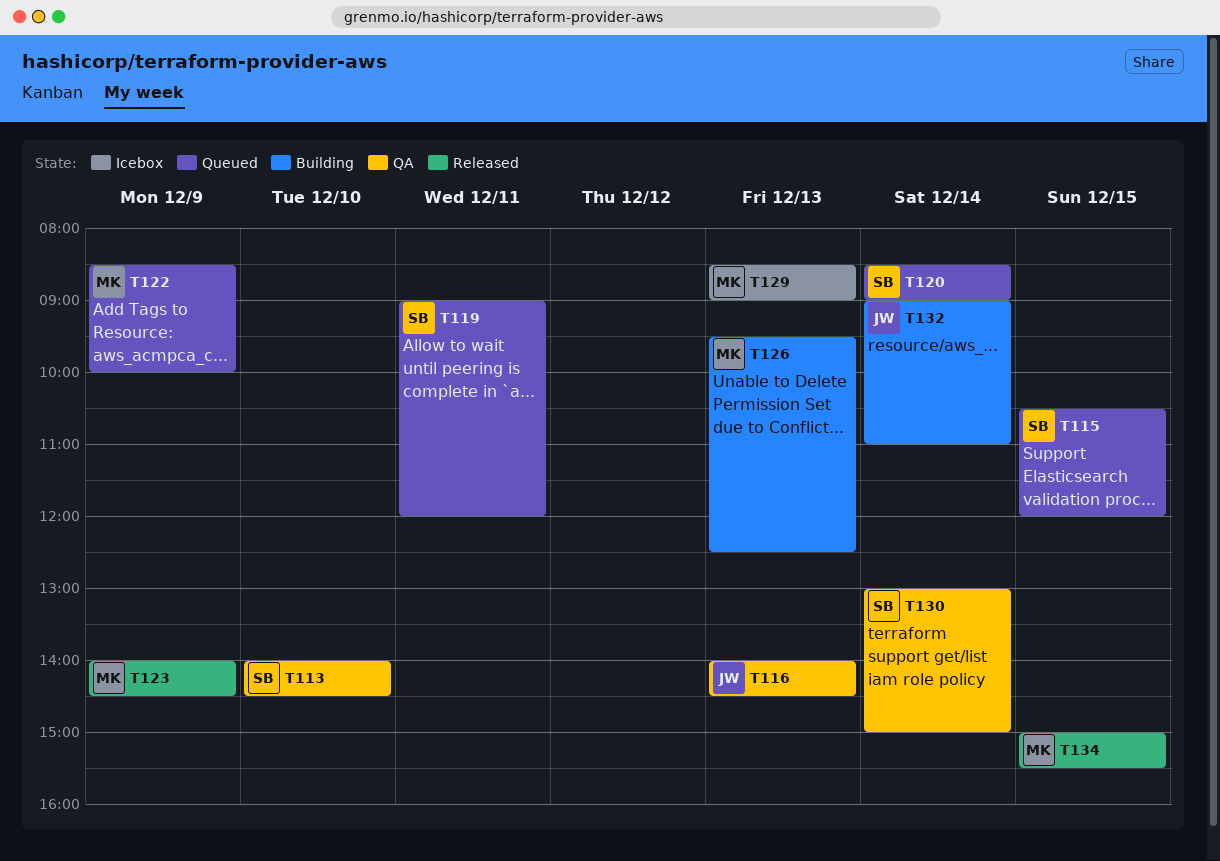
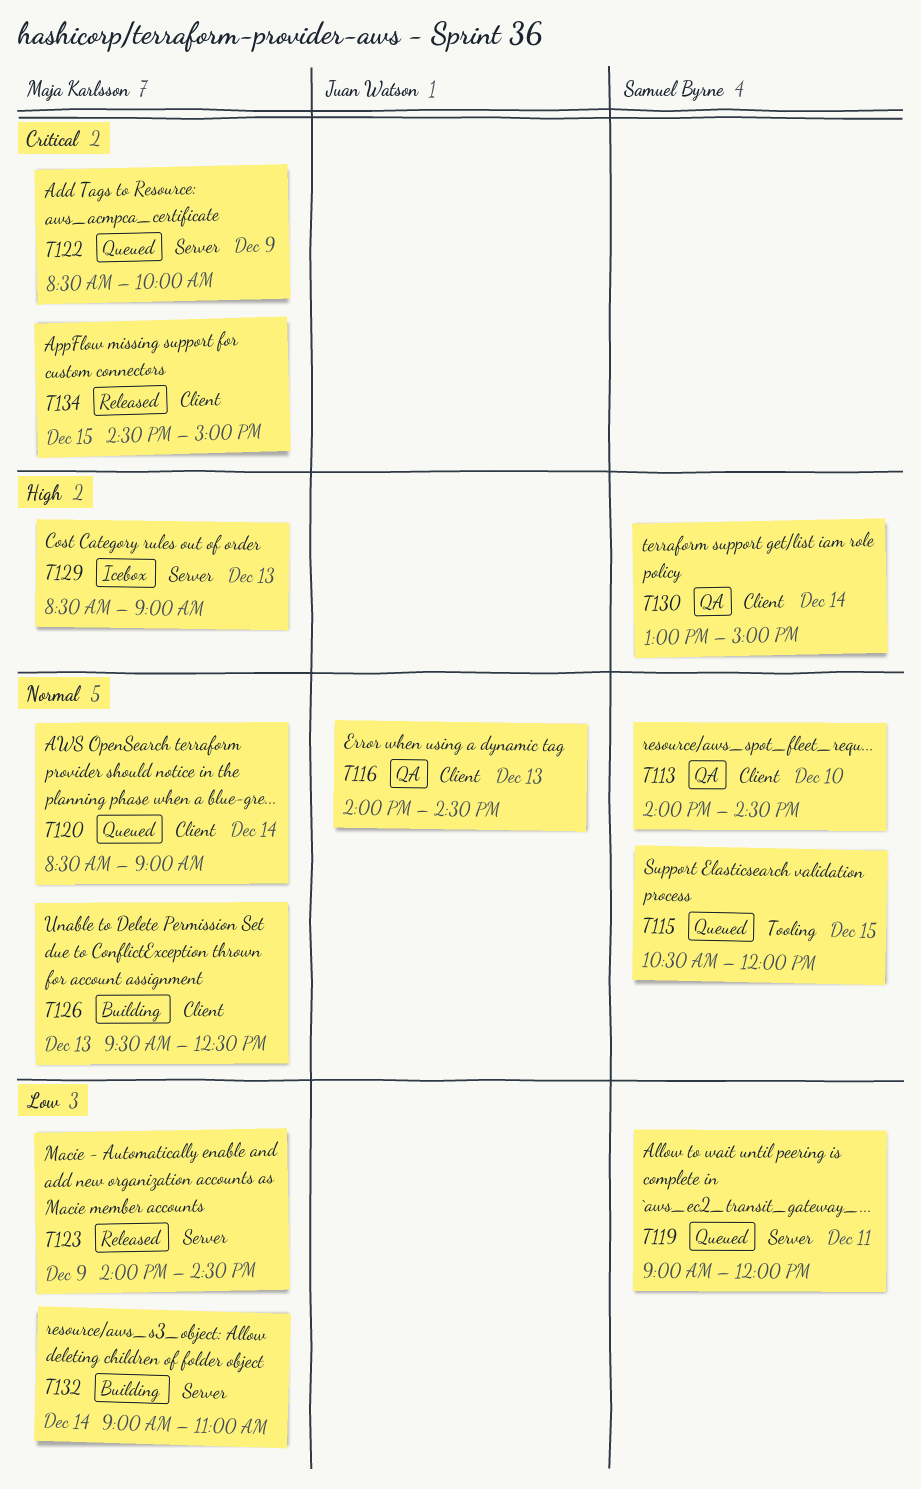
T120, owner: Samuel Byrne -> Maja Karlsson
T132, owner: Juan Watson -> Maja Karlsson
T134, begins: 15:00 -> 14:30
T134, ends: 15:30 -> 15:00

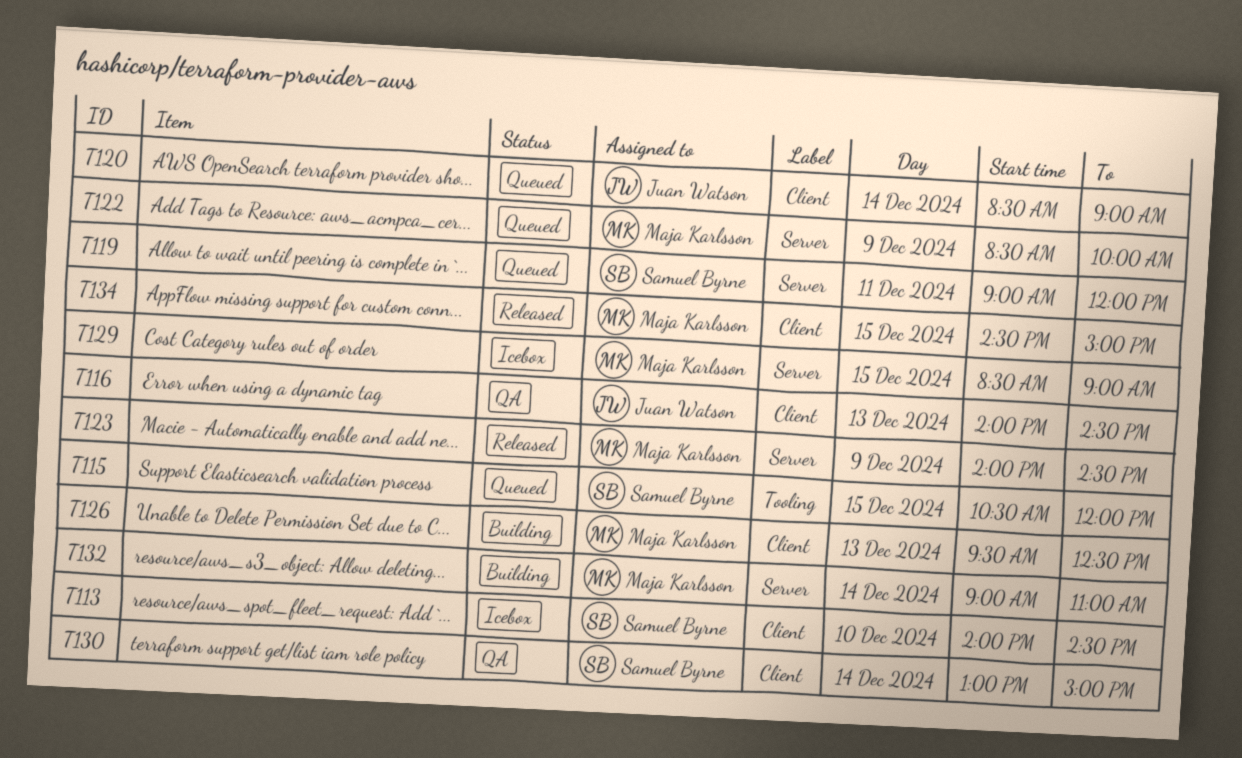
T113, status: QA -> Icebox
T120, owner: Maja Karlsson -> Juan Watson
T129, day: Dec 13 -> Dec 15

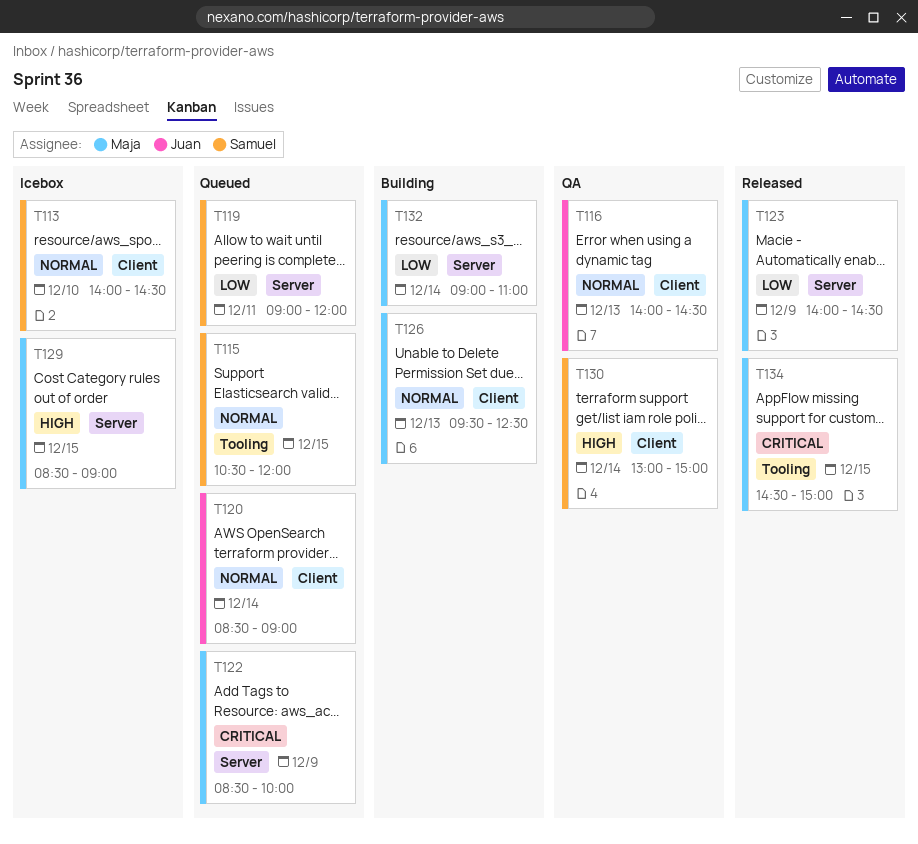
T134, label: Client -> Tooling

